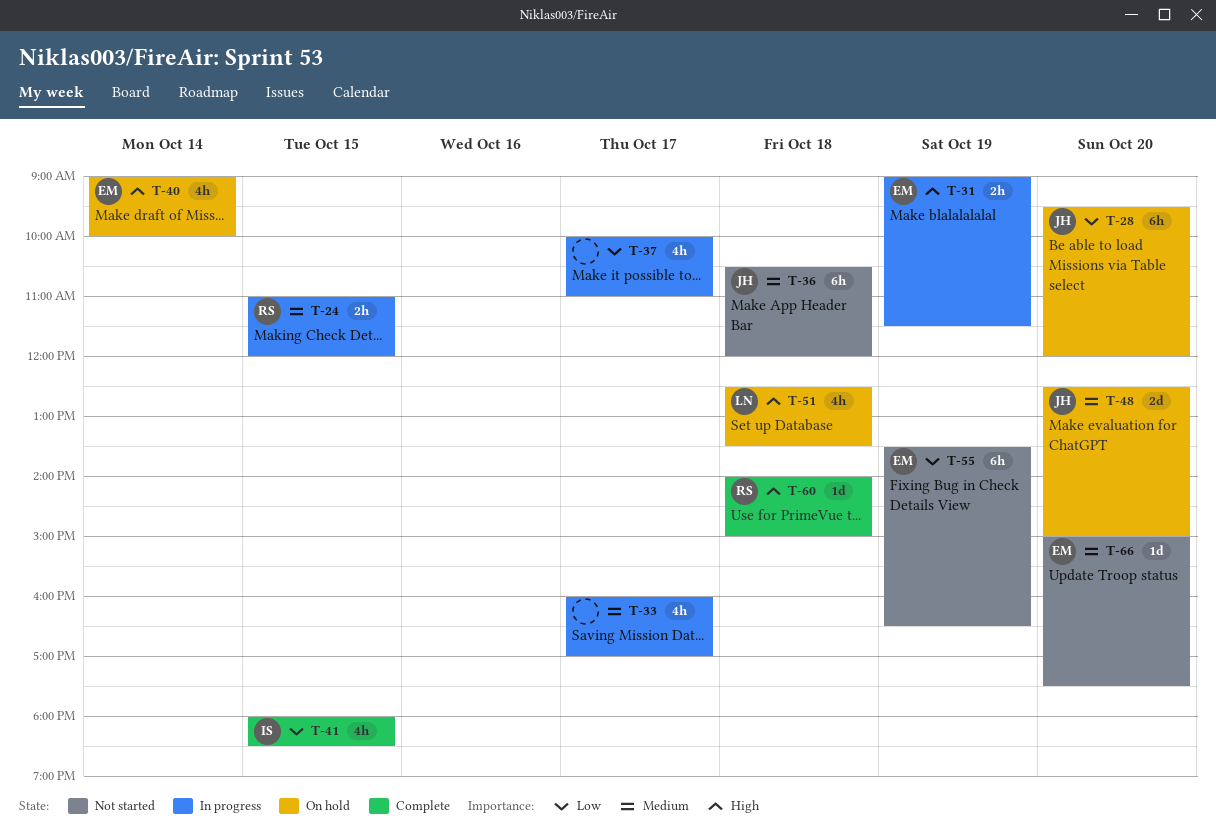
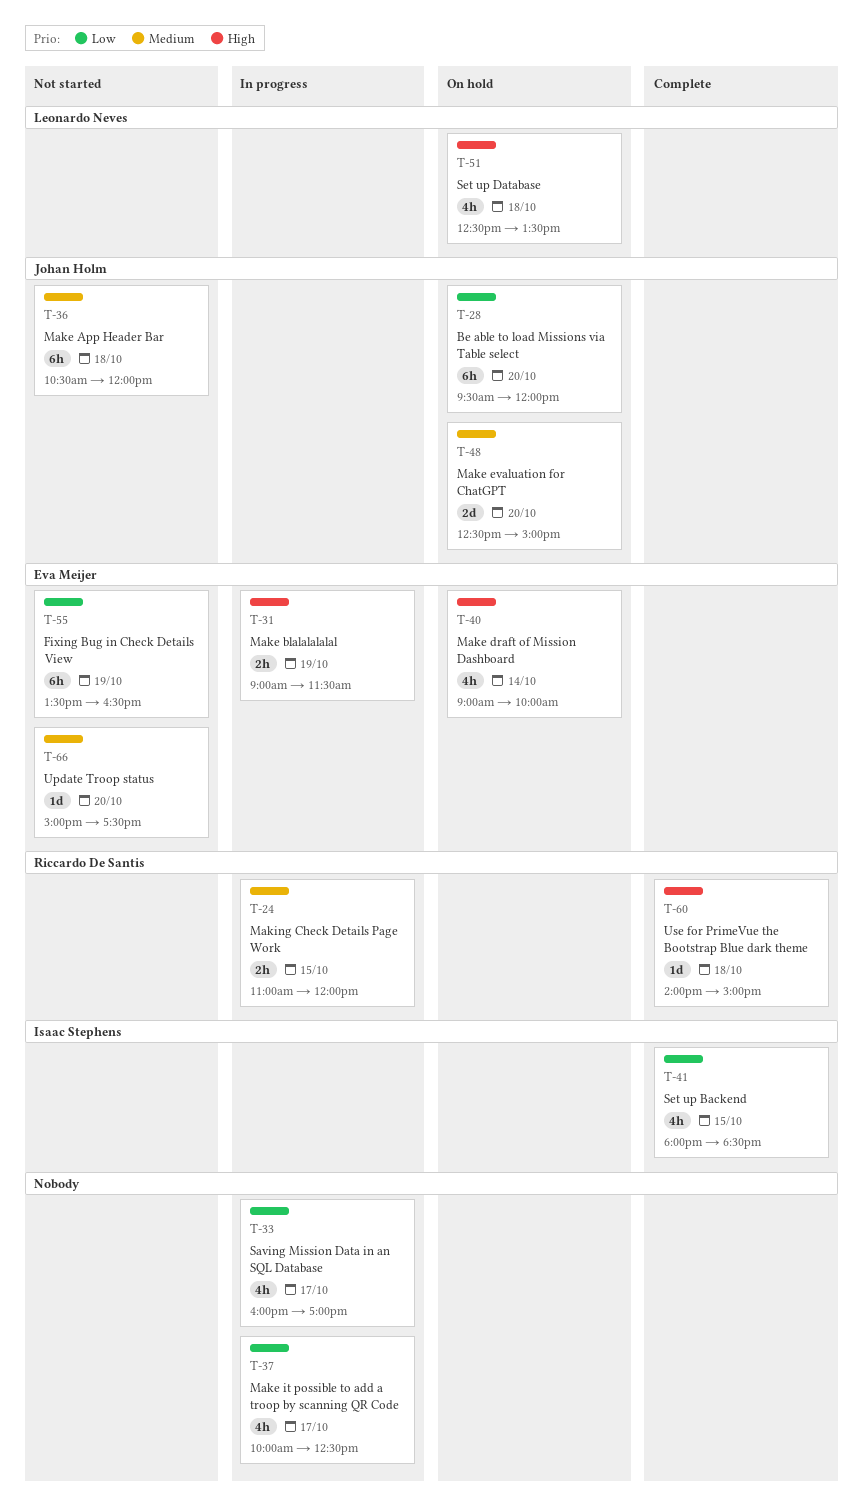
T-33, priority: Medium -> Low
T-37, ends: 11:00 -> 12:30

